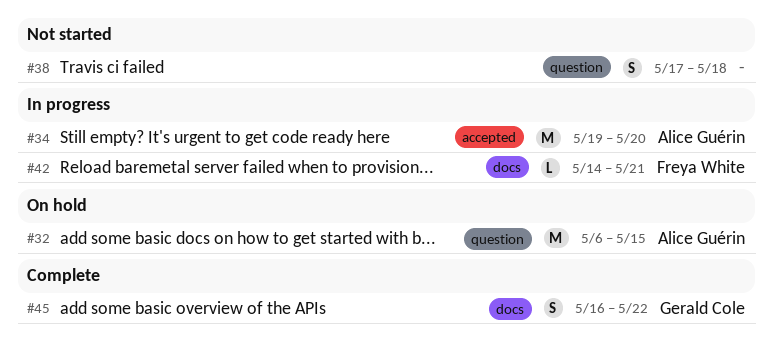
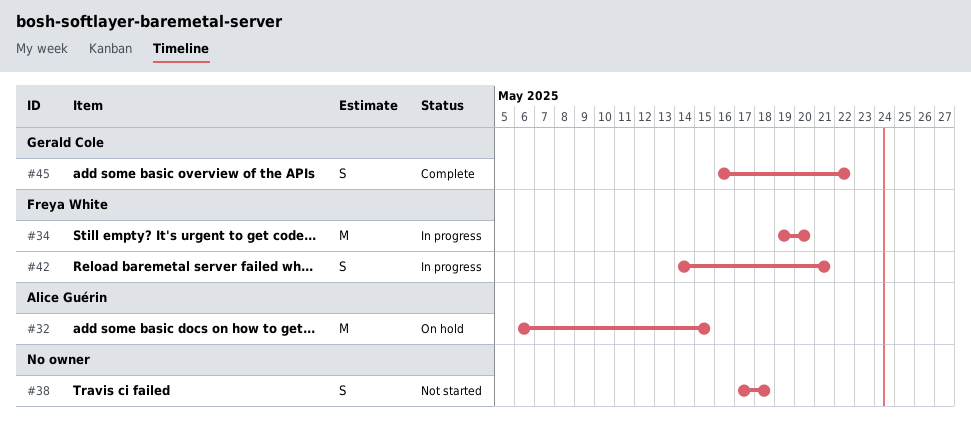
#34, owner: Alice Guérin -> Freya White
#42, estimate: L -> S

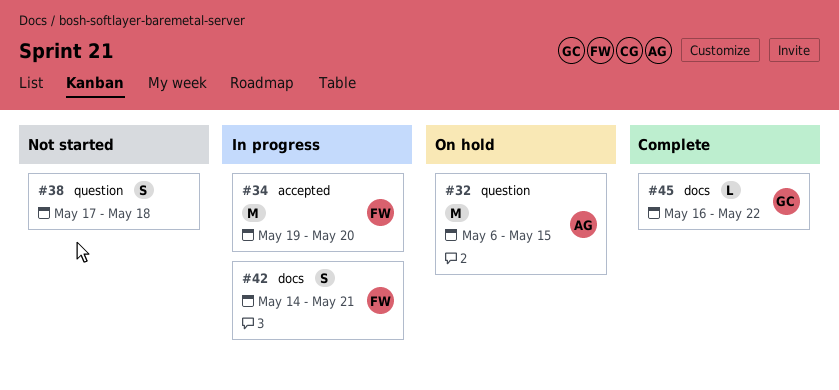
#45, estimate: S -> L

